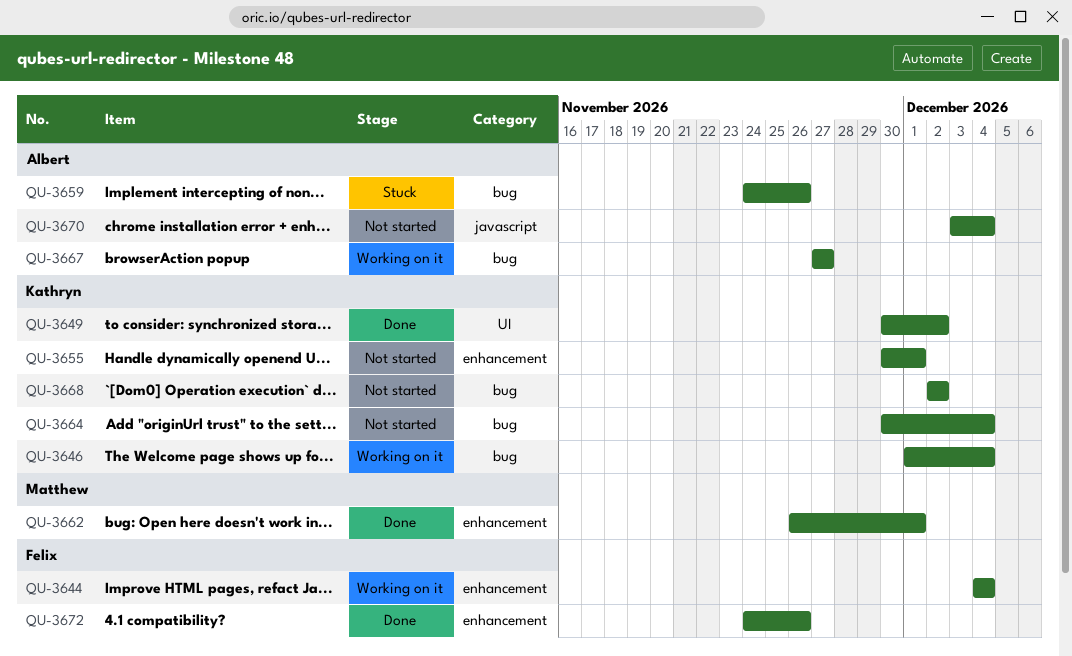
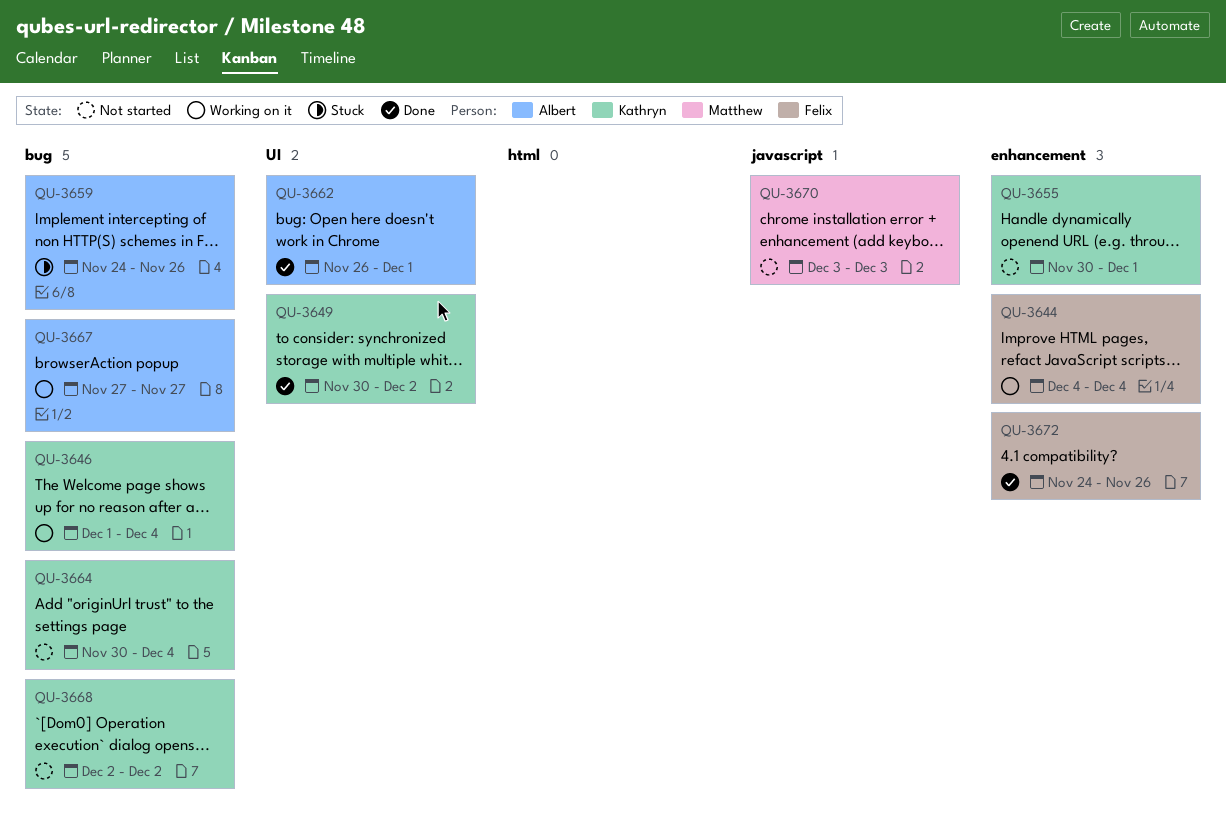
QU-3662, owner: Matthew -> Albert
QU-3662, label: enhancement -> UI
QU-3670, owner: Albert -> Matthew
QU-3670, due: Dec 4 -> Dec 3

